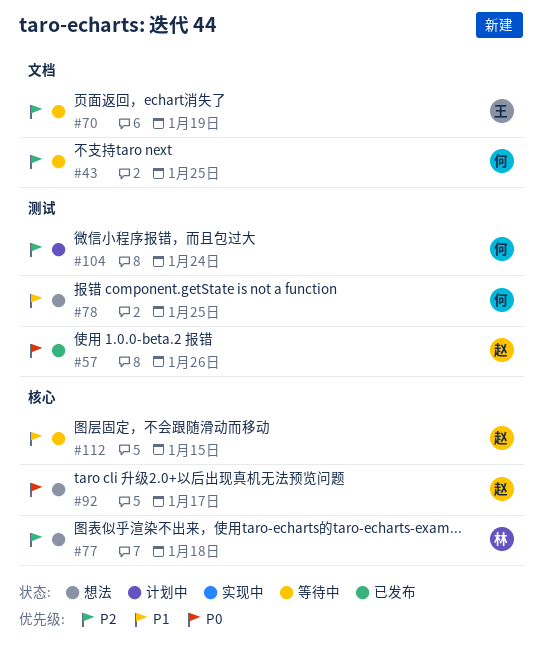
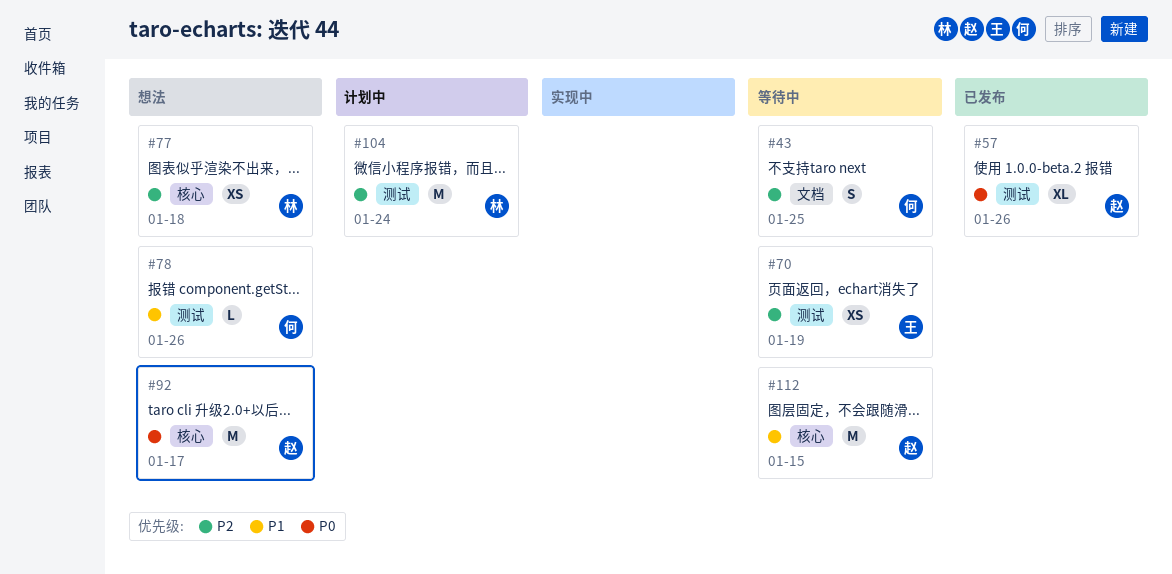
#70, label: 文档 -> 测试
#78, due: Jan 25 -> Jan 26
#104, owner: 何 -> 林

